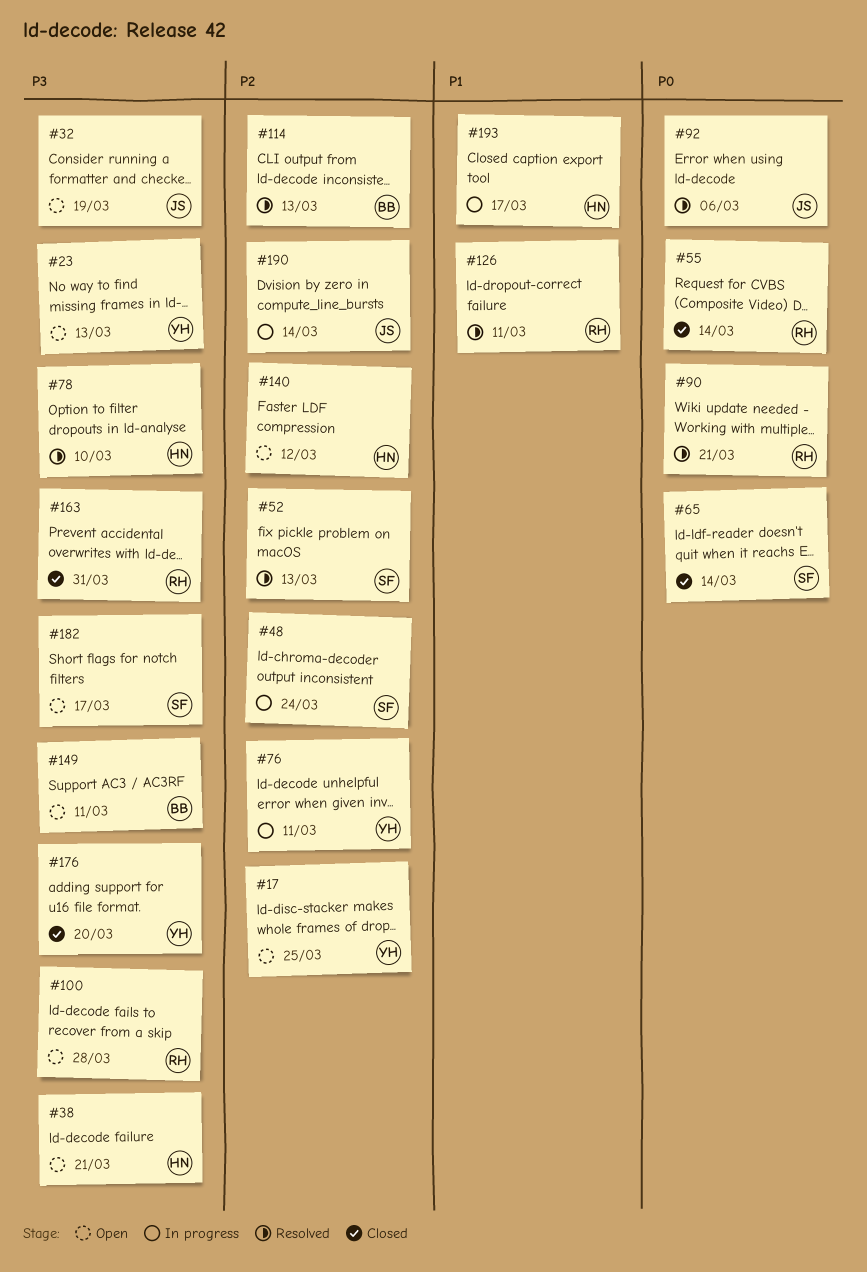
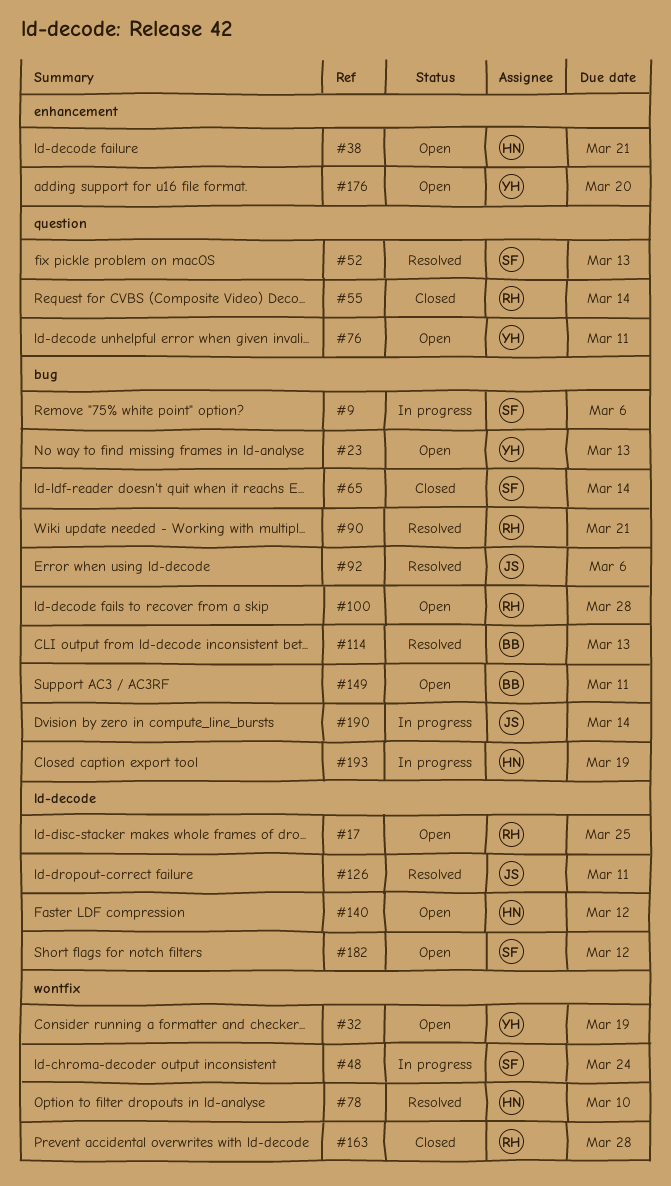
#9: none -> present
#17, owner: YH -> RH
#32, owner: JS -> YH
#76, status: In progress -> Open
#126, owner: RH -> JS
#163, due: Mar 31 -> Mar 28
#176, status: Closed -> Open
#182, due: Mar 17 -> Mar 12
#193, due: Mar 17 -> Mar 19

